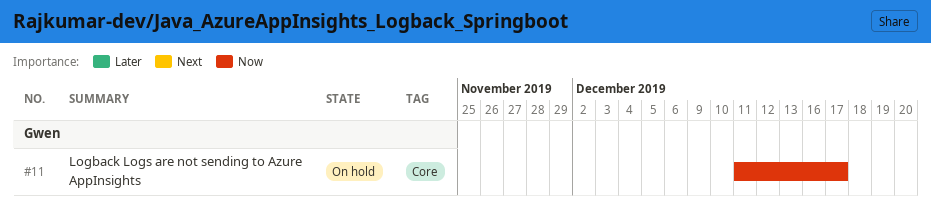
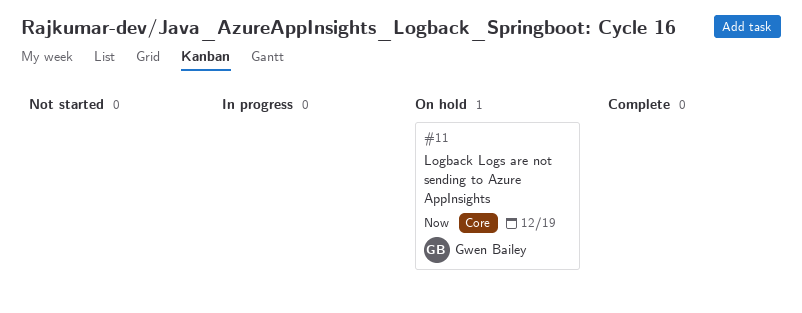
#11, due: Dec 17 -> Dec 19

